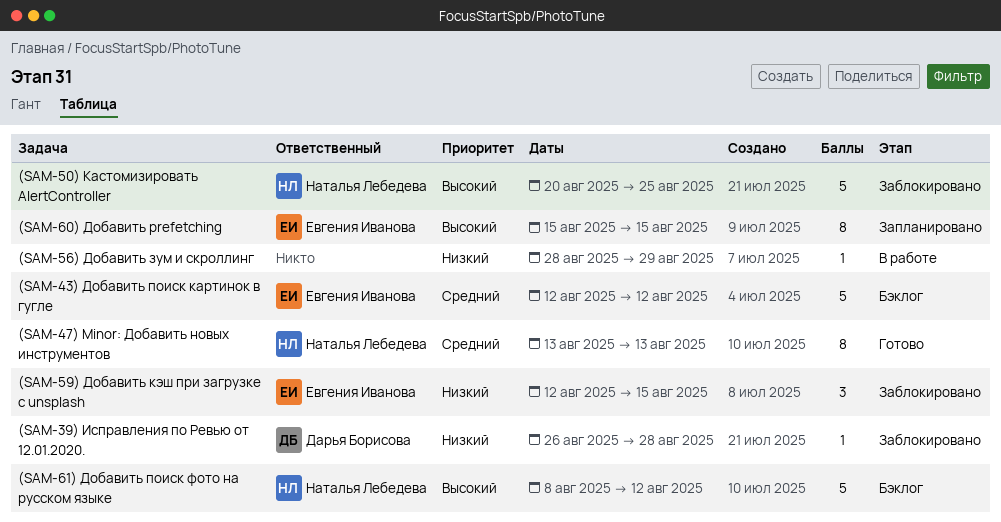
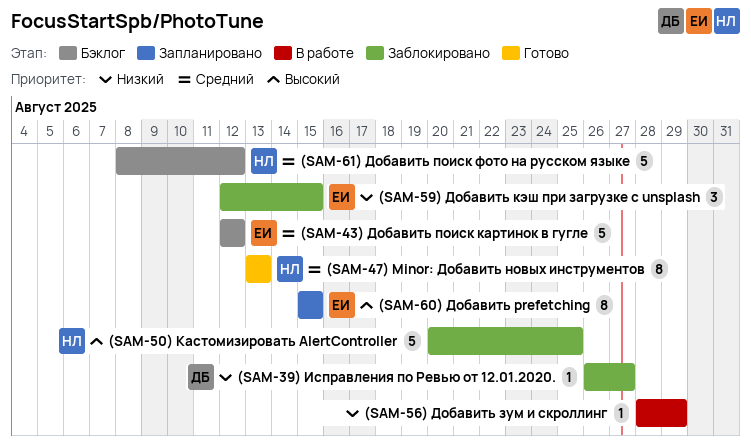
(SAM-39) Исправления по Ревью от 12.01.2020., due: Aug 28 -> Aug 27
(SAM-61) Добавить поиск фото на русском языке, priority: Высокий -> Средний

